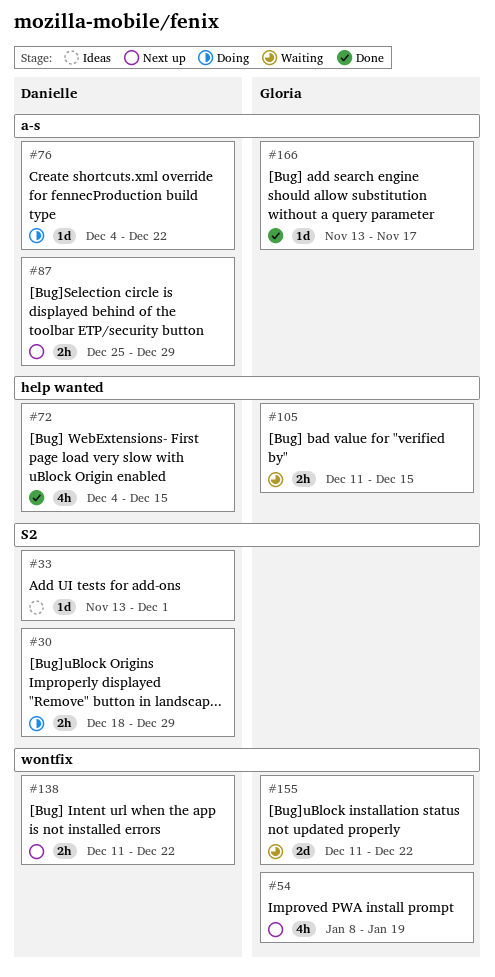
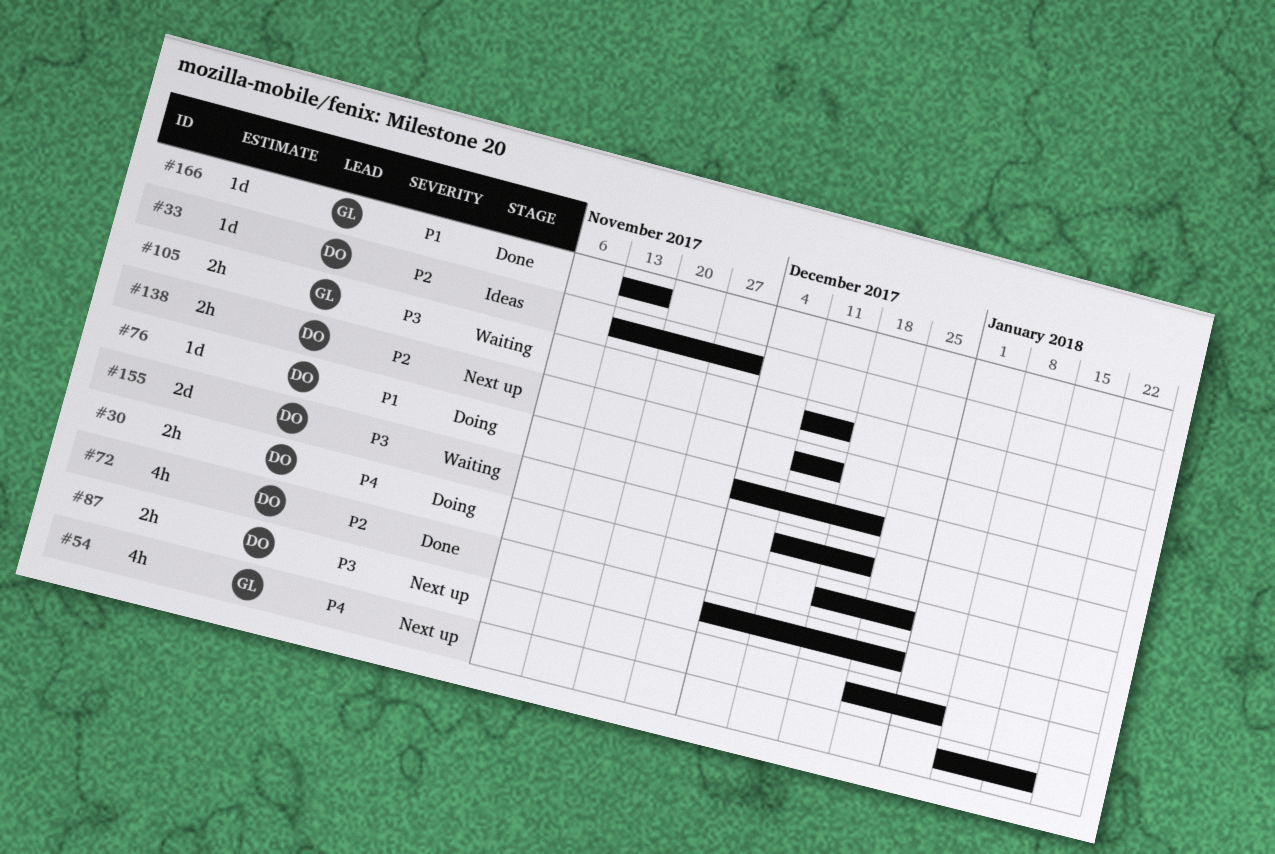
#72, due: Dec 15 -> Dec 29
#87, due: Dec 29 -> Jan 5
#138, due: Dec 22 -> Dec 15
#155, owner: Gloria -> Danielle

